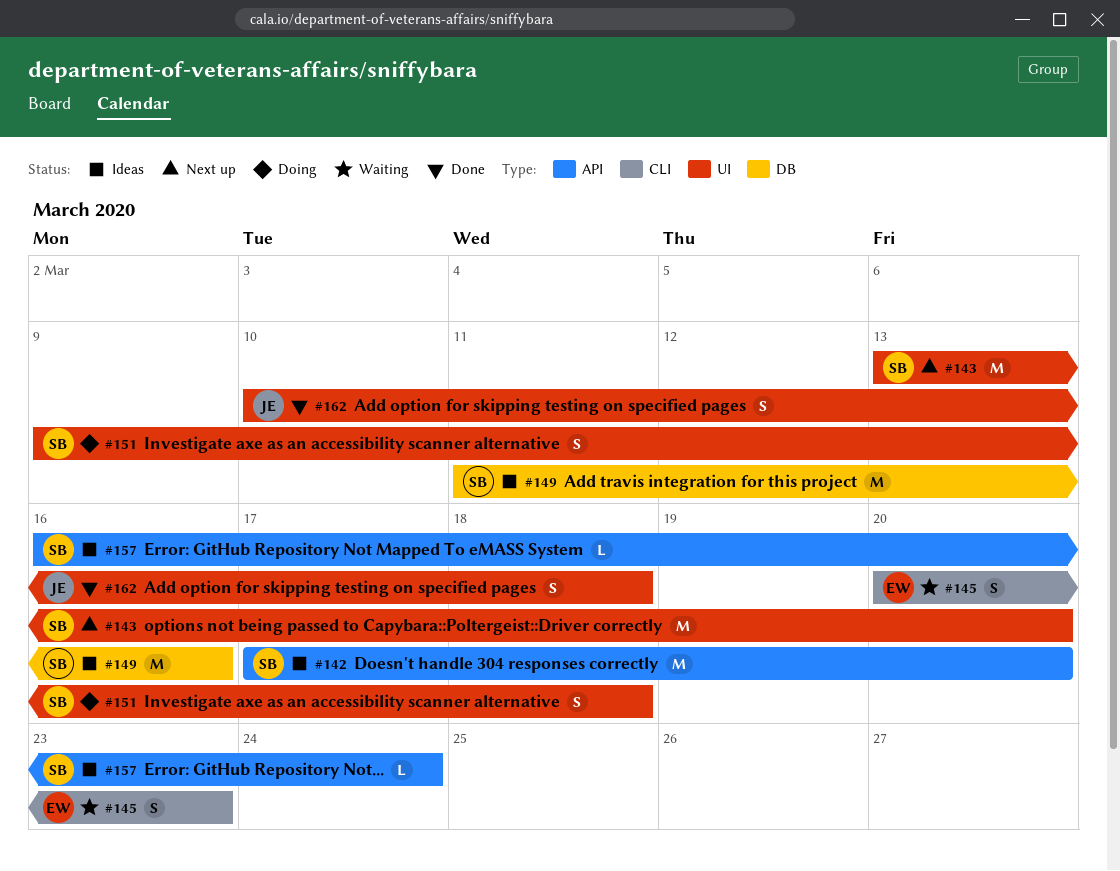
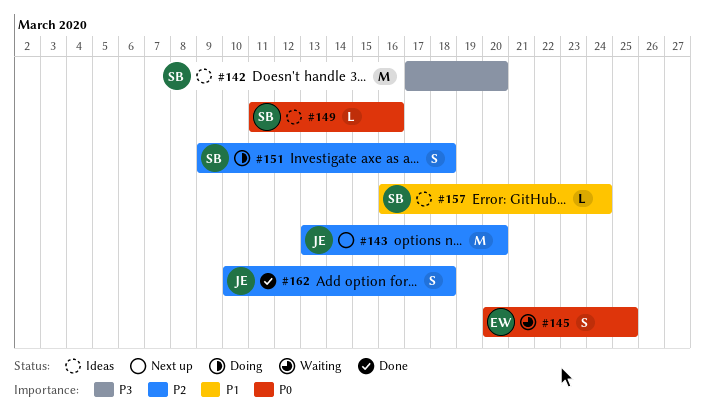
#143, owner: SB -> JE
#145, due: Mar 23 -> Mar 25
#149, estimate: M -> L

